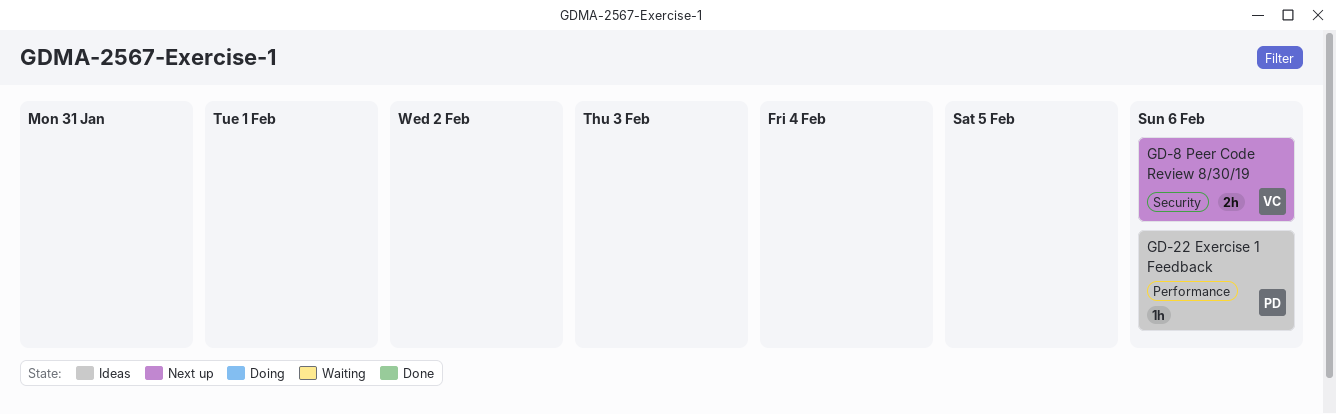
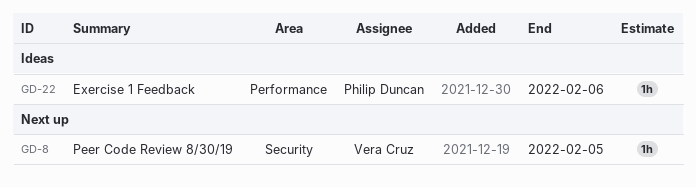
GD-8, estimate: 2h -> 1h
GD-8, due: Feb 6 -> Feb 5

